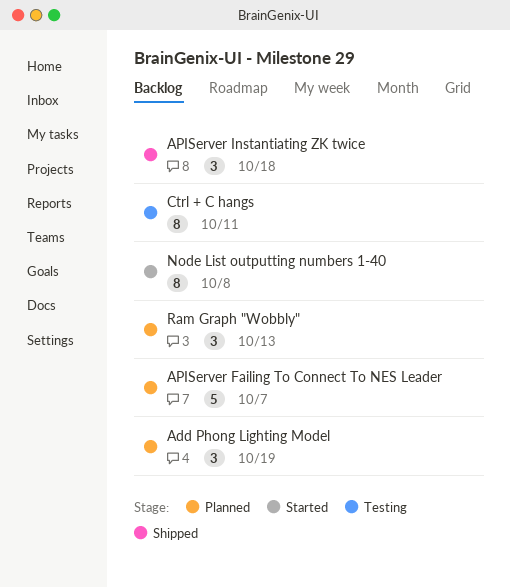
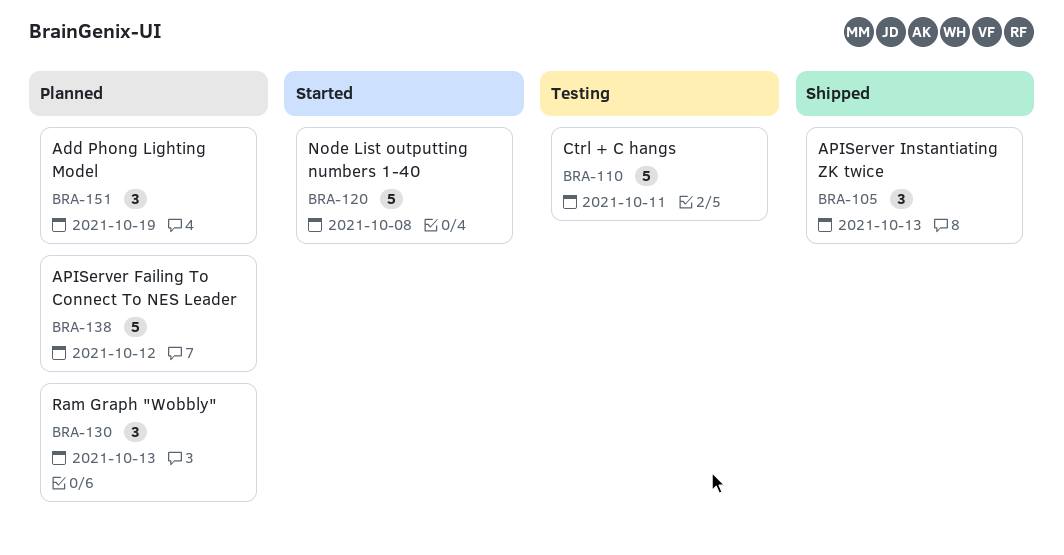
APIServer Failing To Connect To NES Leader, due: Oct 7 -> Oct 12
APIServer Instantiating ZK twice, due: Oct 18 -> Oct 13
Ctrl + C hangs, estimate: 8 -> 5
Node List outputting numbers 1-40, estimate: 8 -> 5

